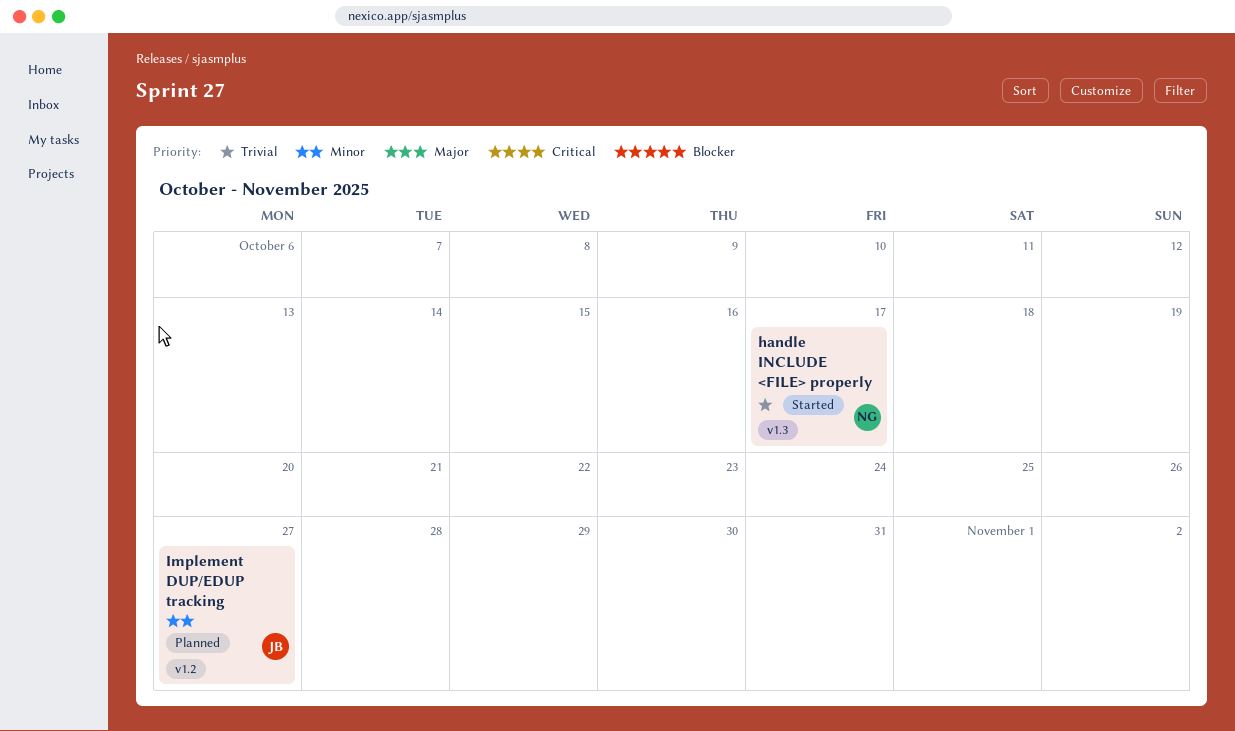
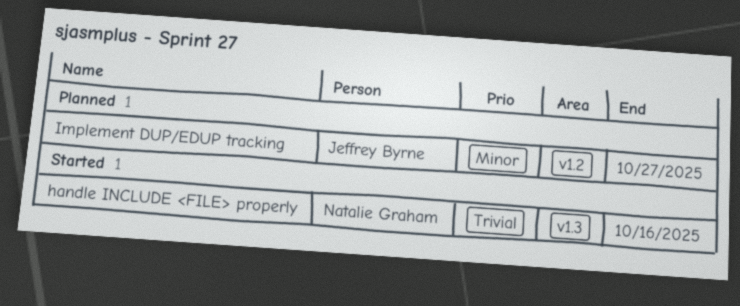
handle INCLUDE <FILE> properly, due: Oct 17 -> Oct 16

